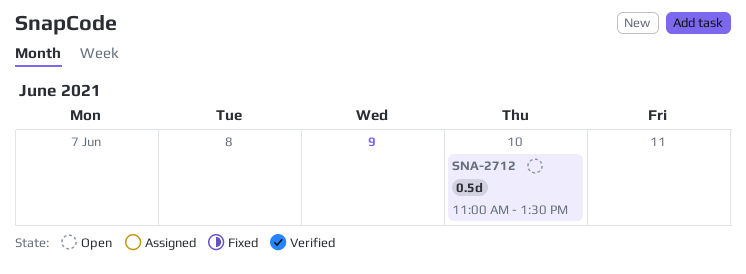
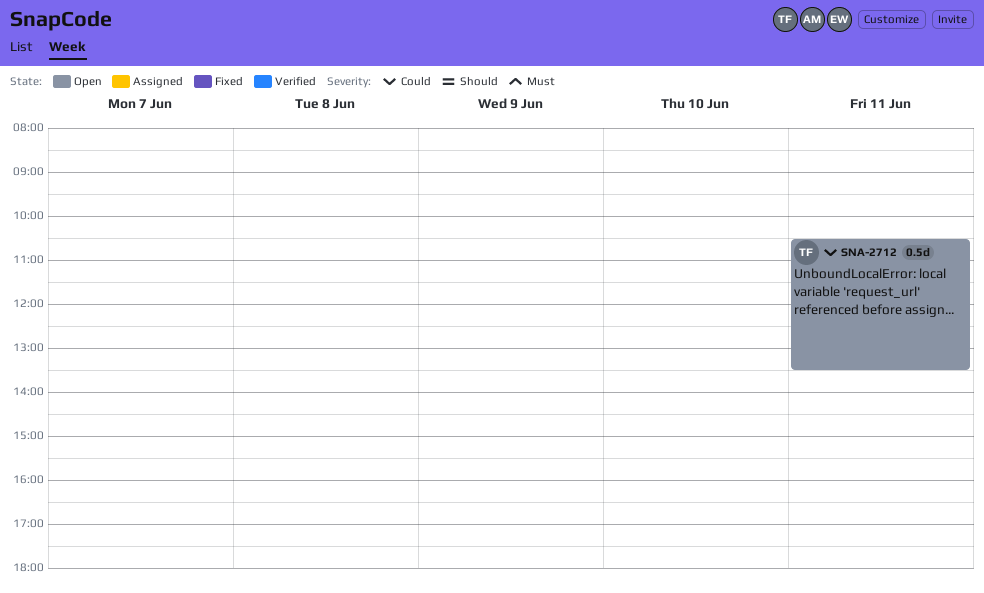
SNA-2712, day: Jun 10 -> Jun 11
SNA-2712, begins: 11:00 -> 10:30

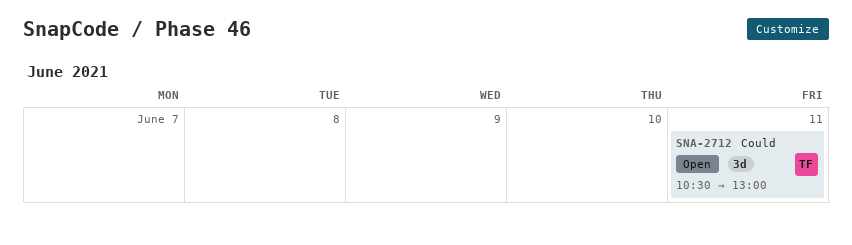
SNA-2712, estimate: 0.5d -> 3d
SNA-2712, ends: 13:30 -> 13:00

